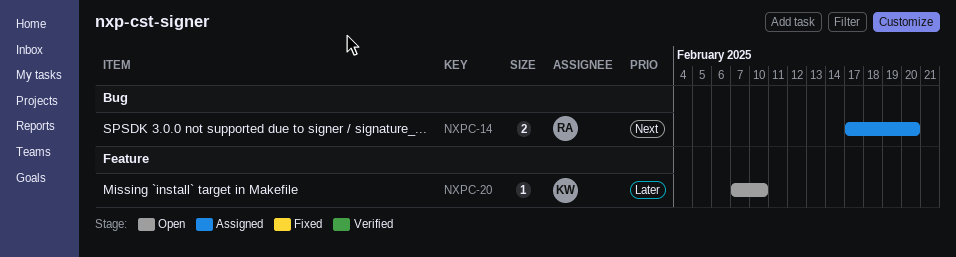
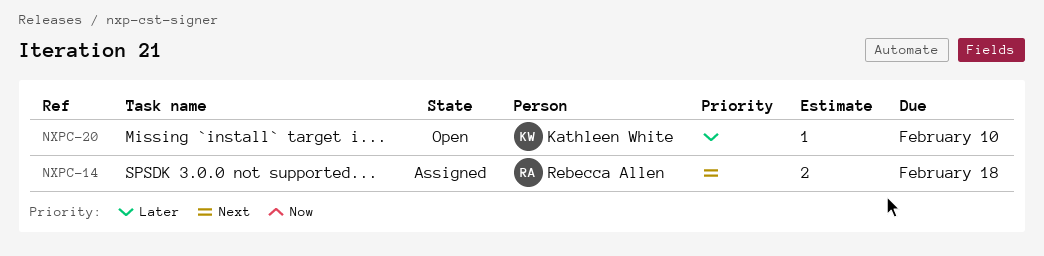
NXPC-14, due: Feb 20 -> Feb 18

